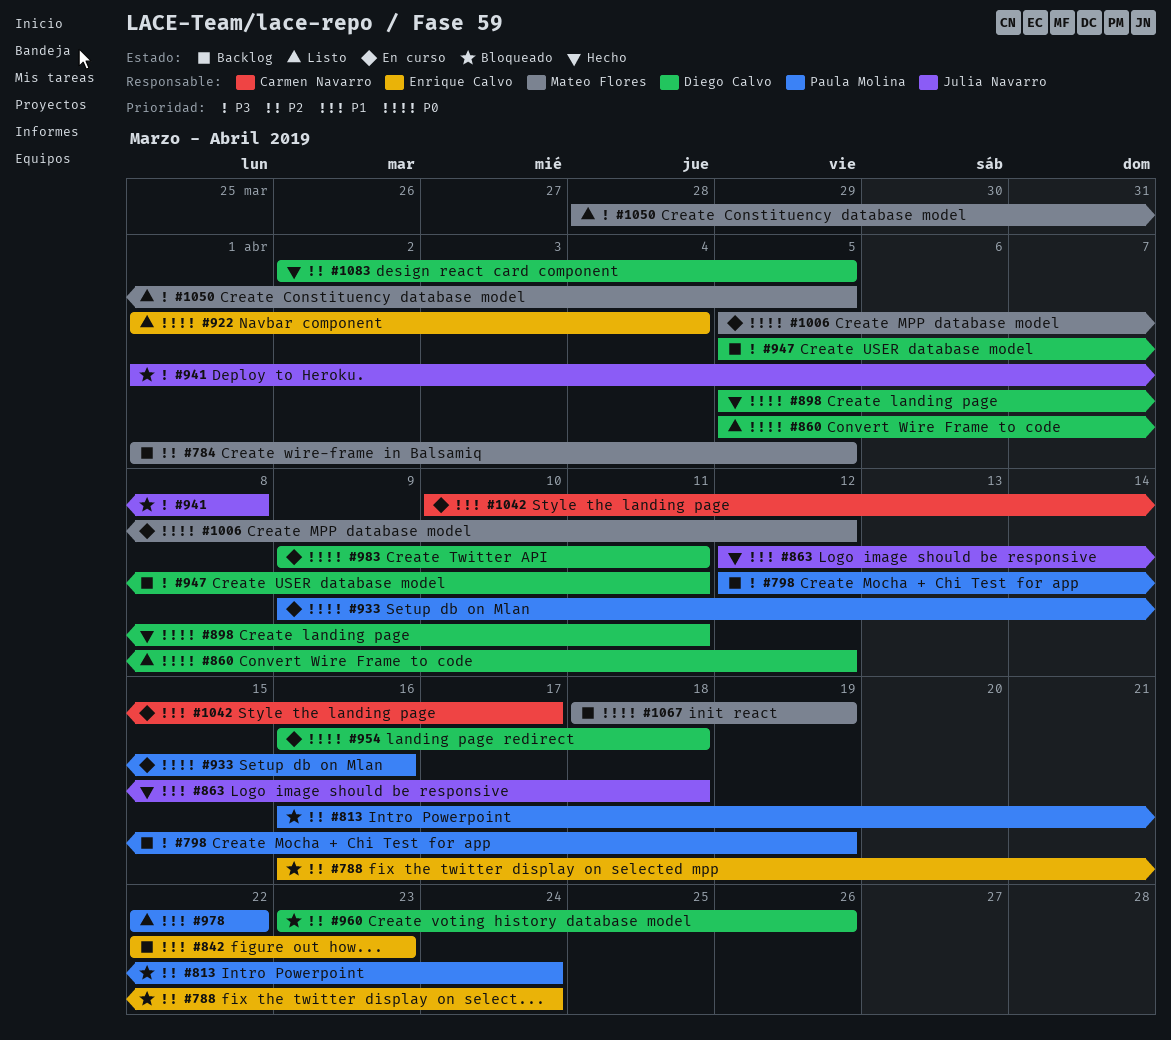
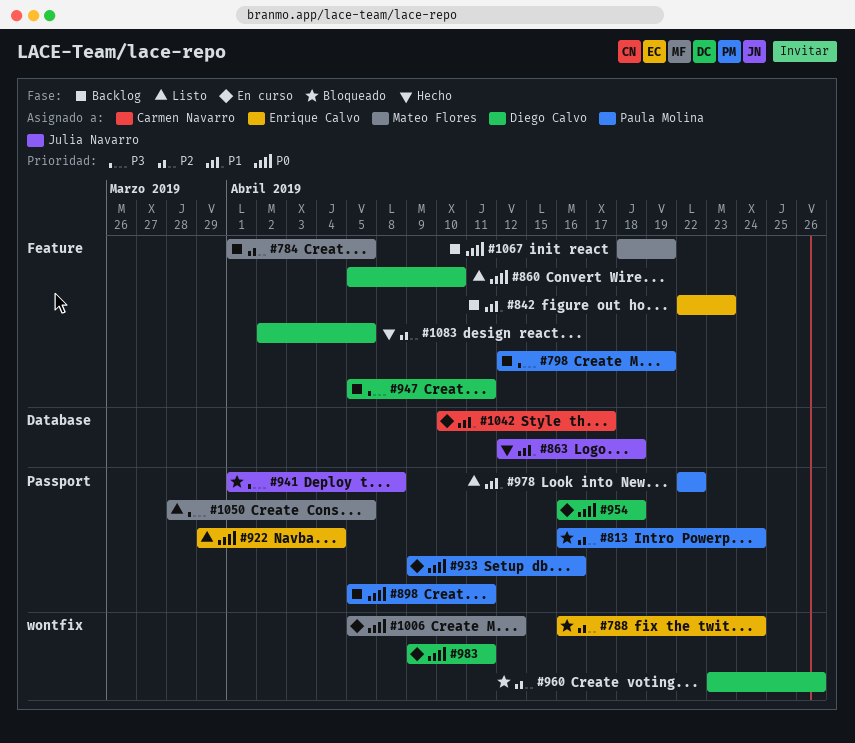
#860, due: Apr 12 -> Apr 10
#898, status: Hecho -> Backlog
#898, owner: Diego Calvo -> Paula Molina
#922, start: Apr 1 -> Mar 29

